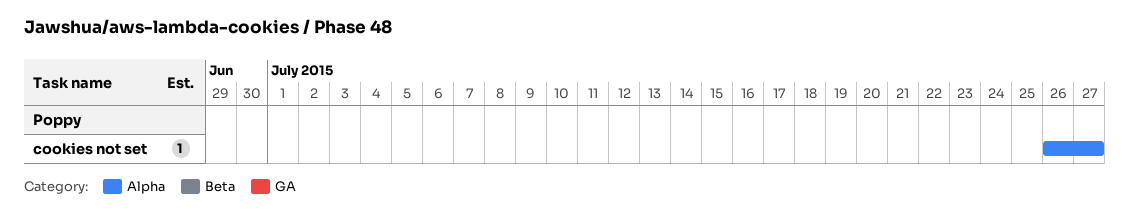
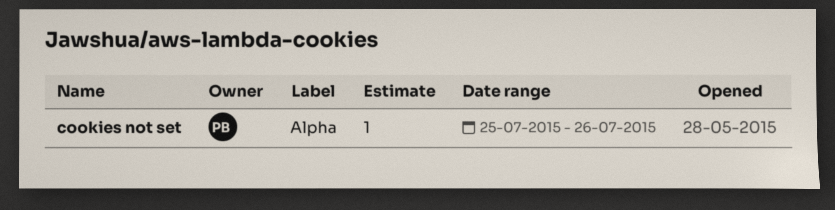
cookies not set, start: Jul 26 -> Jul 25
cookies not set, due: Jul 27 -> Jul 26

